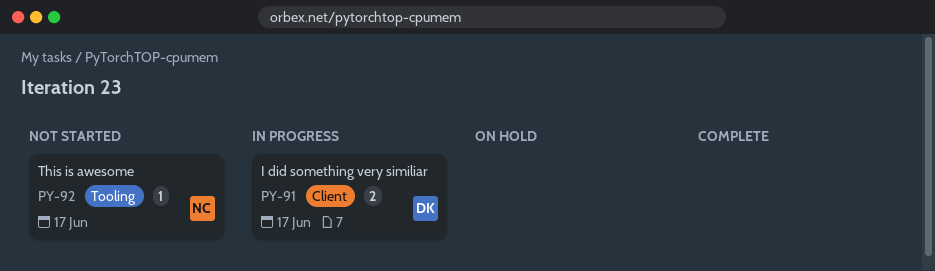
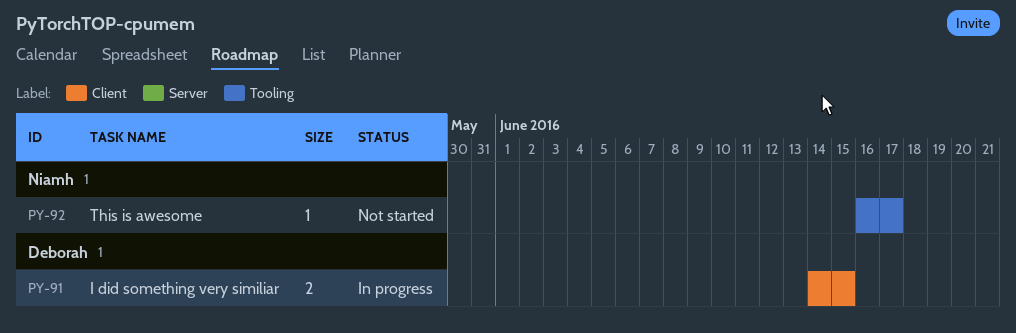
PY-91, due: Jun 17 -> Jun 15

